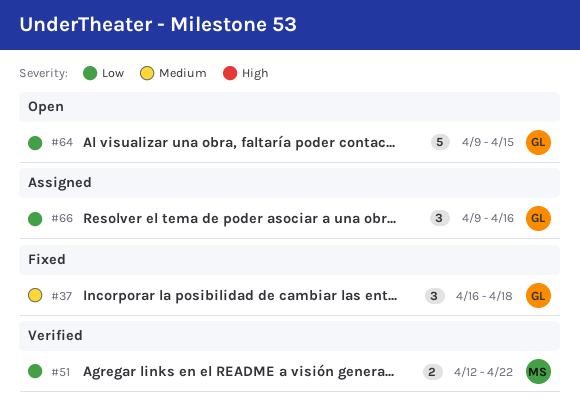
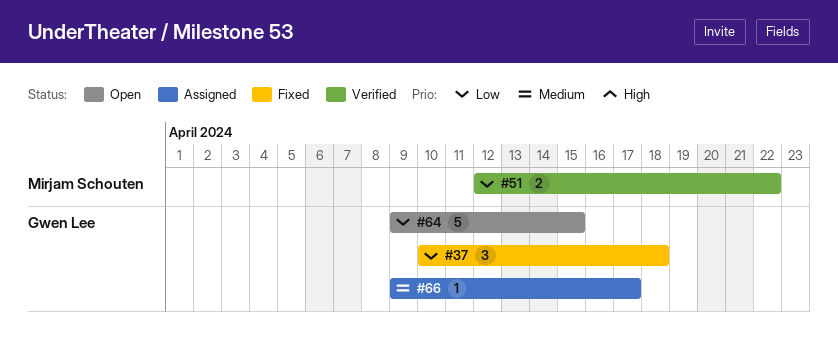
#37, priority: Medium -> Low
#37, start: Apr 16 -> Apr 10
#66, priority: Low -> Medium
#66, estimate: 3 -> 1
#66, due: Apr 16 -> Apr 17

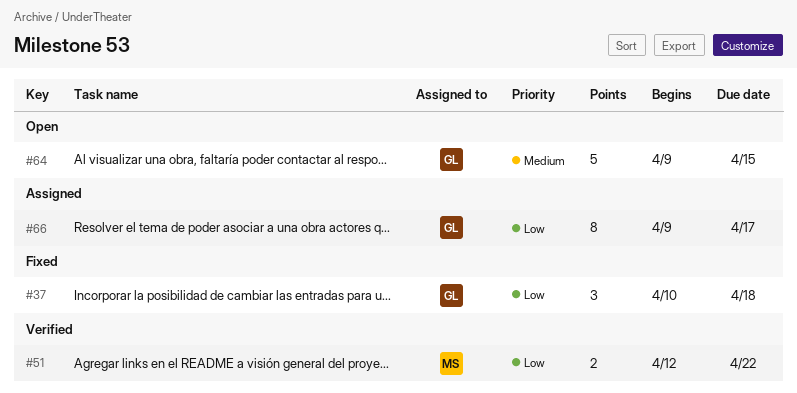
#64, priority: Low -> Medium
#66, priority: Medium -> Low
#66, estimate: 1 -> 8

